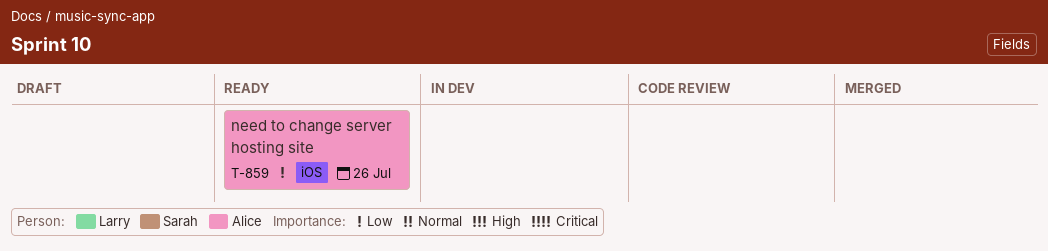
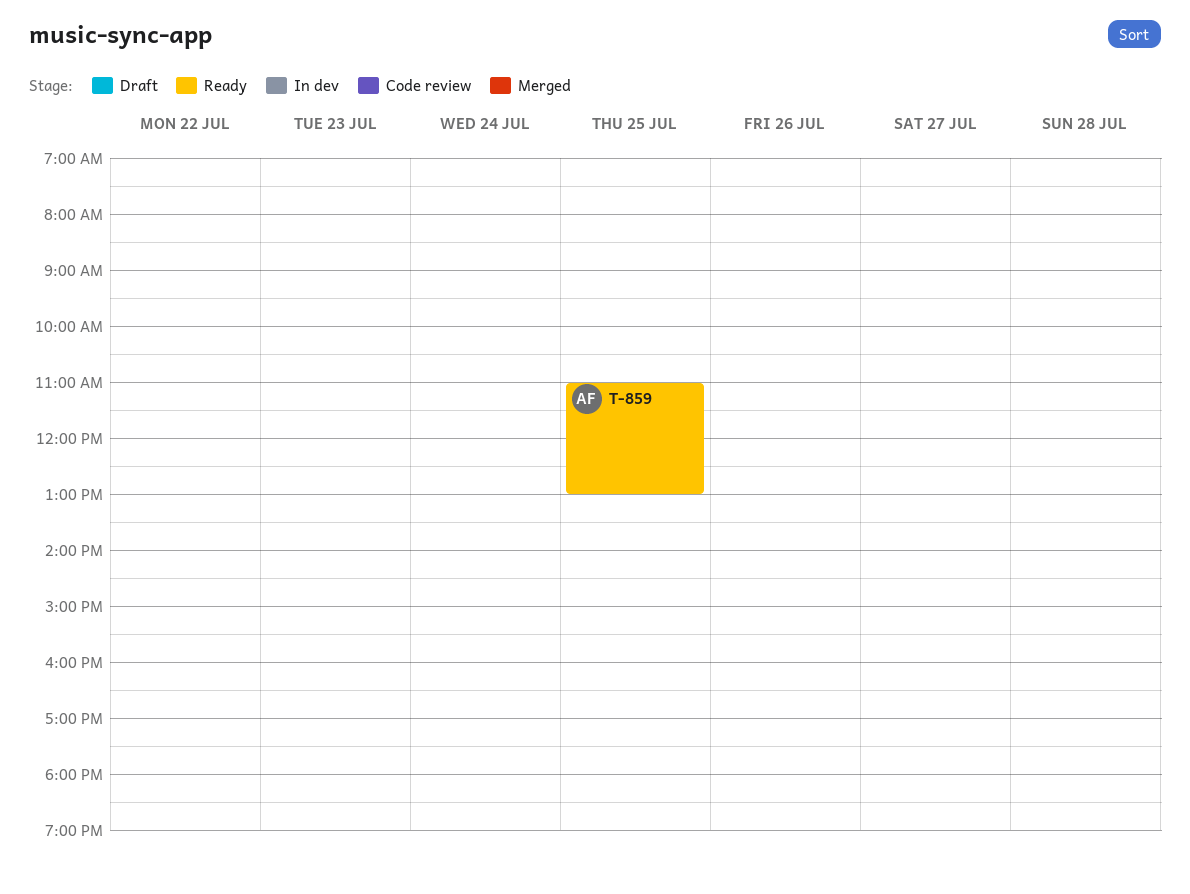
T-859, day: Jul 26 -> Jul 25

